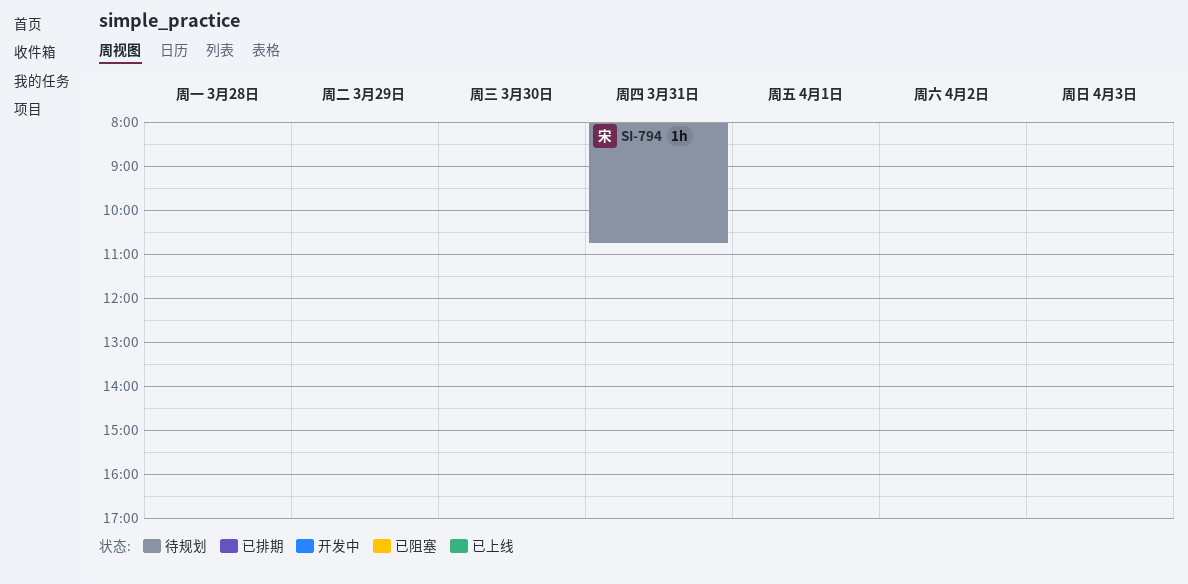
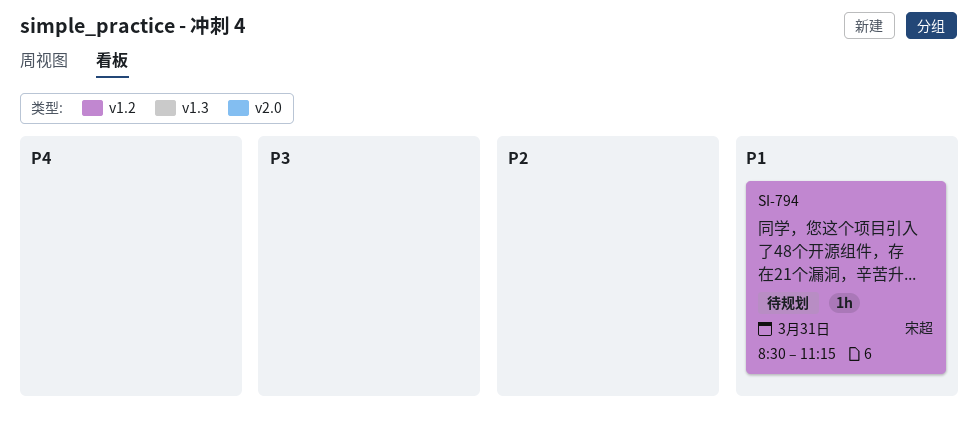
SI-794, begins: 08:00 -> 08:30
SI-794, ends: 10:45 -> 11:15

